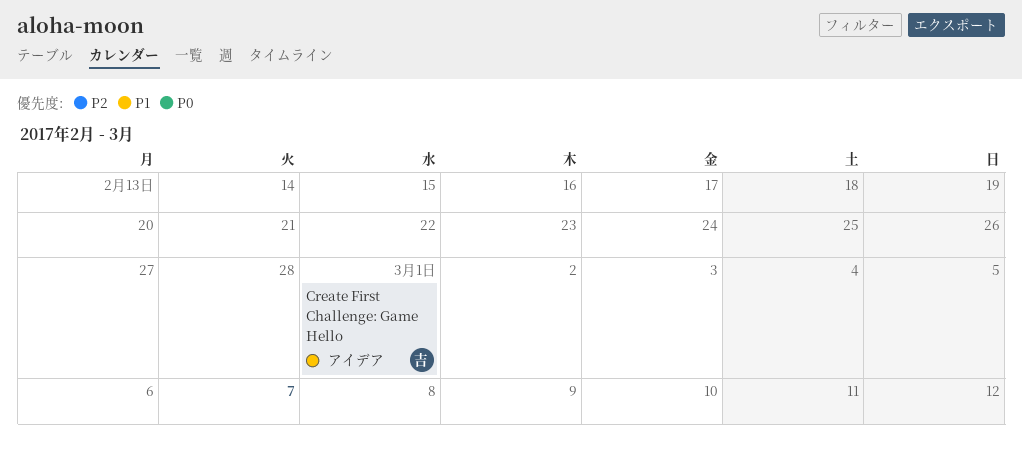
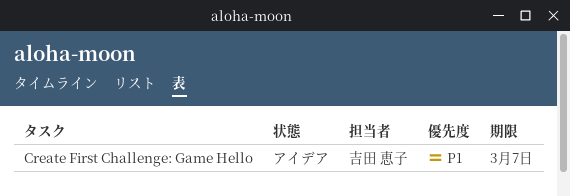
Create First Challenge: Game Hello, due: Mar 1 -> Mar 7

